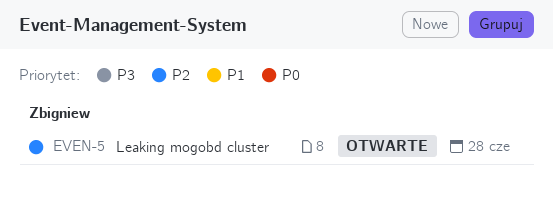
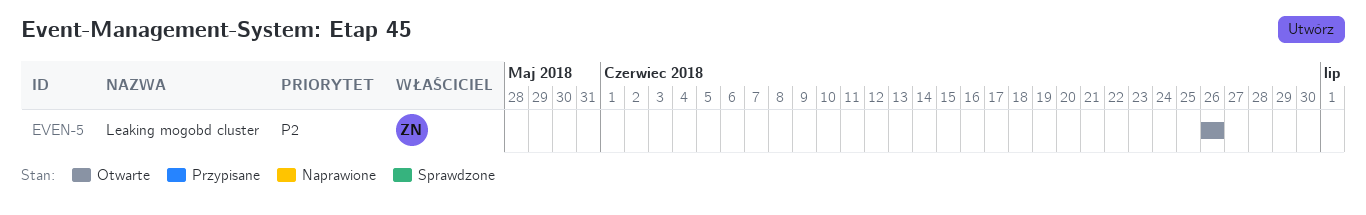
EVEN-5, due: Jun 28 -> Jun 26

